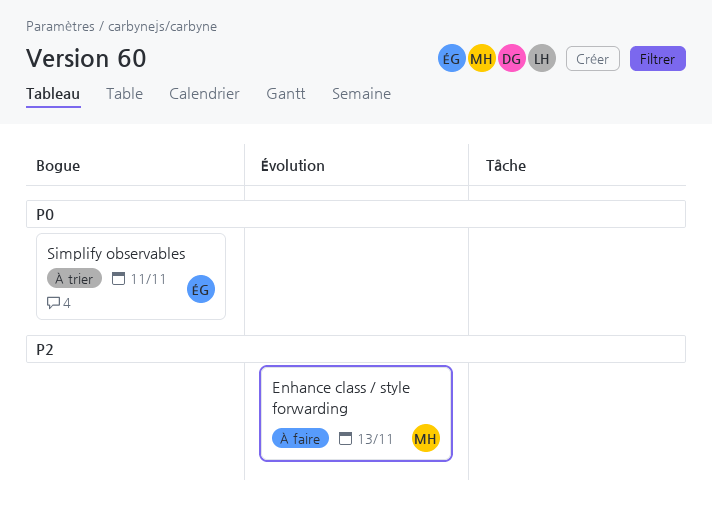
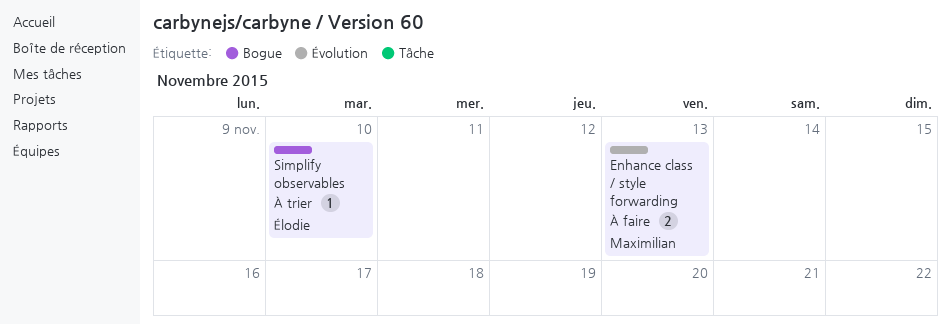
Simplify observables, due: Nov 11 -> Nov 10

